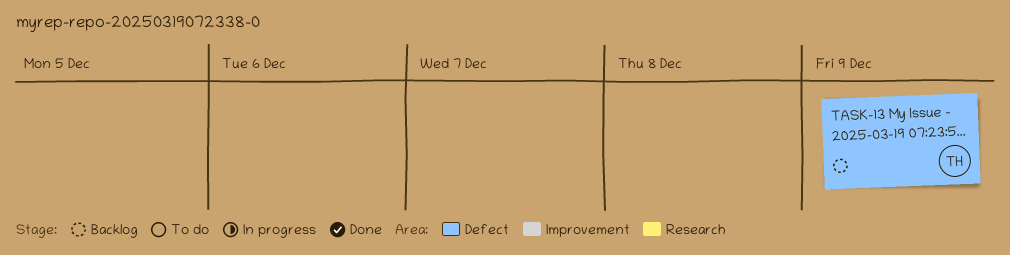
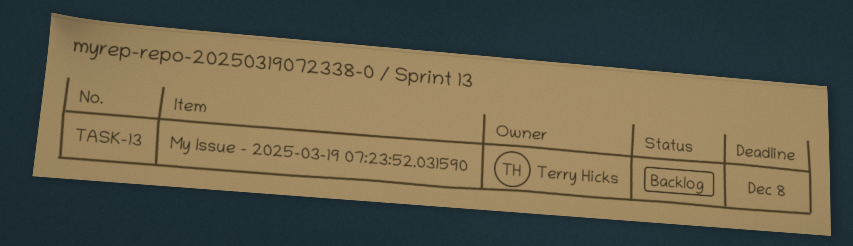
TASK-13, due: Dec 9 -> Dec 8

